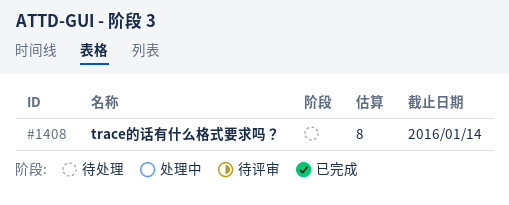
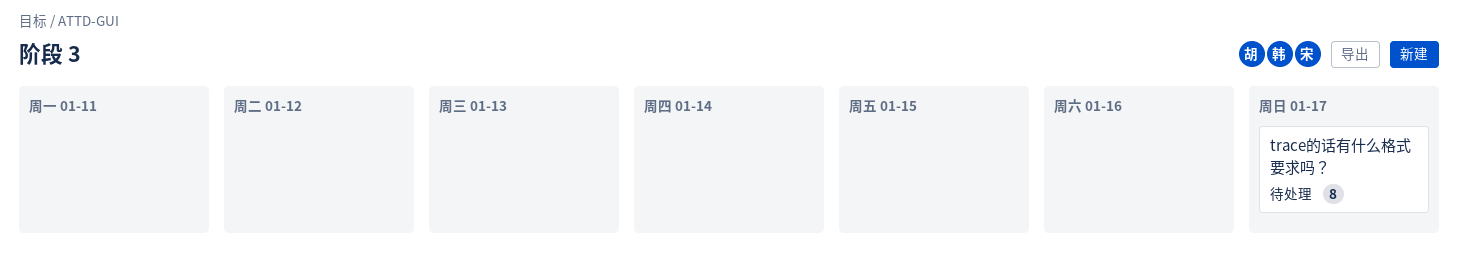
trace的话有什么格式要求吗？, due: Jan 14 -> Jan 17

